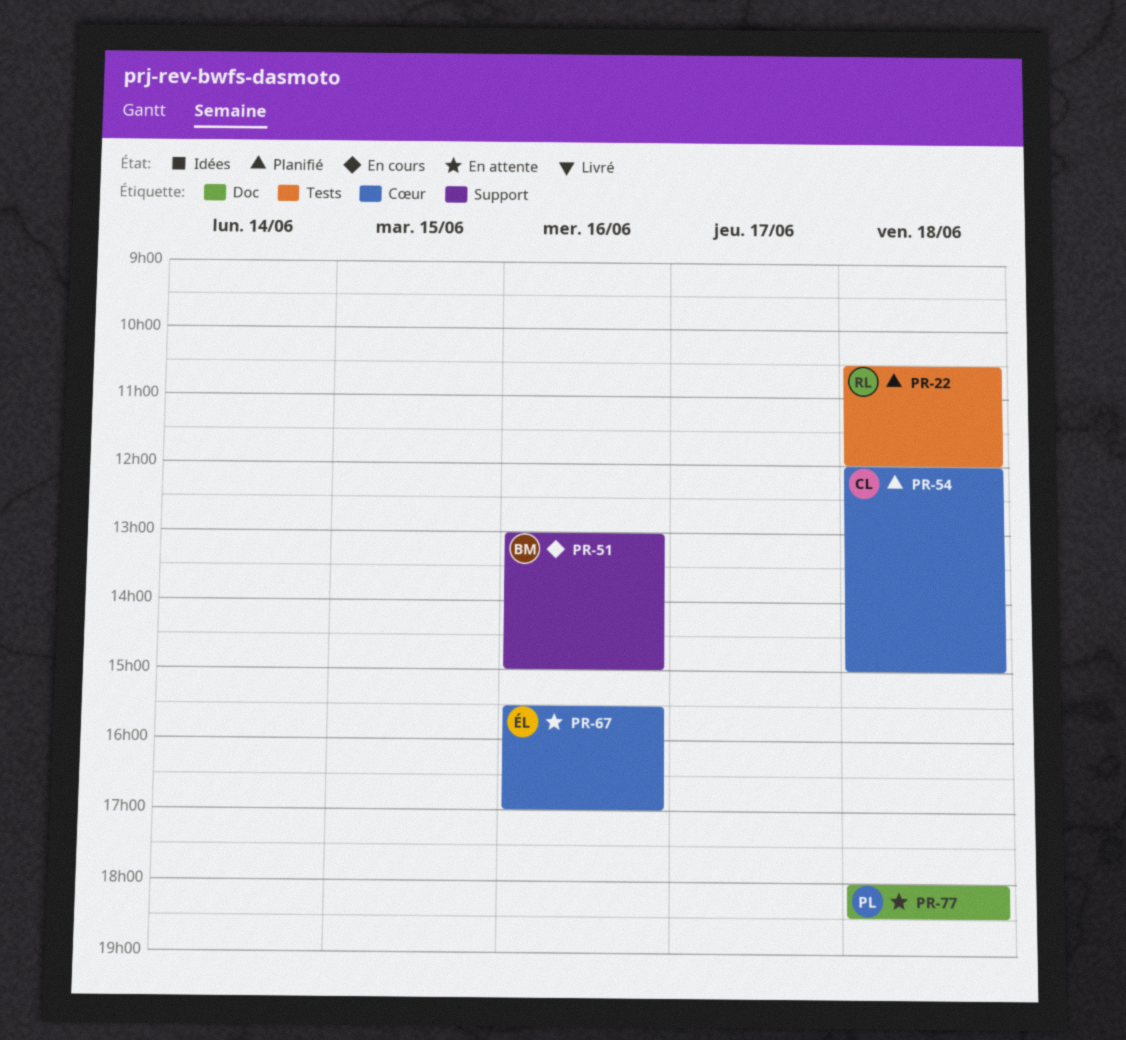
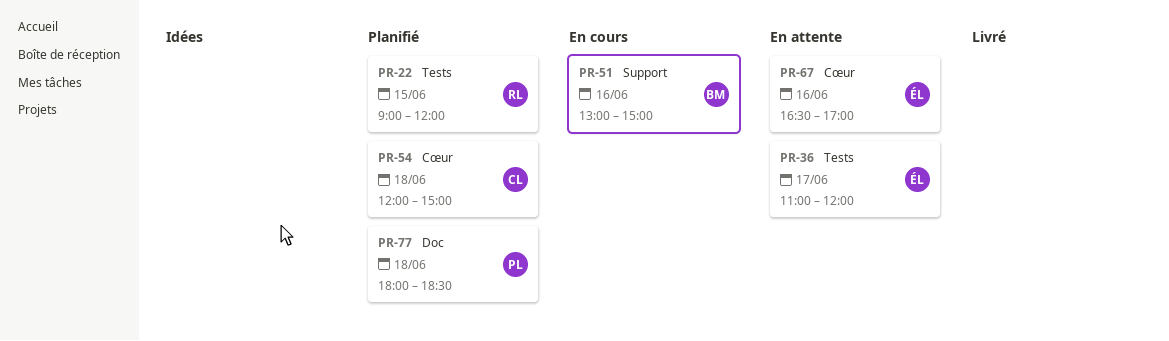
PR-22, day: Jun 18 -> Jun 15
PR-22, begins: 10:30 -> 09:00
PR-36: none -> present
PR-67, begins: 15:30 -> 16:30
PR-77, status: En attente -> Planifié

